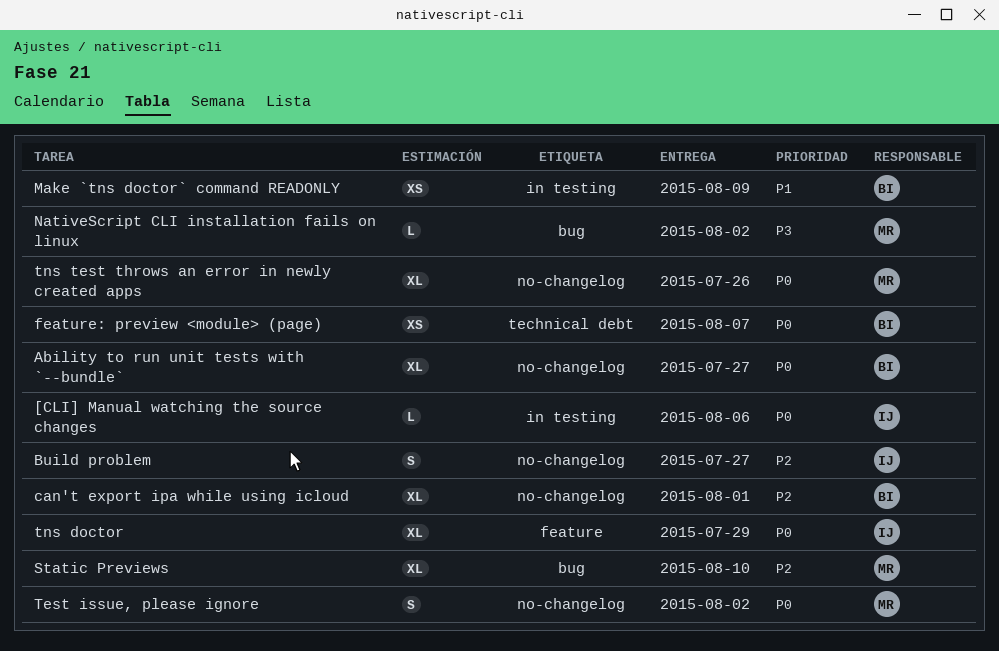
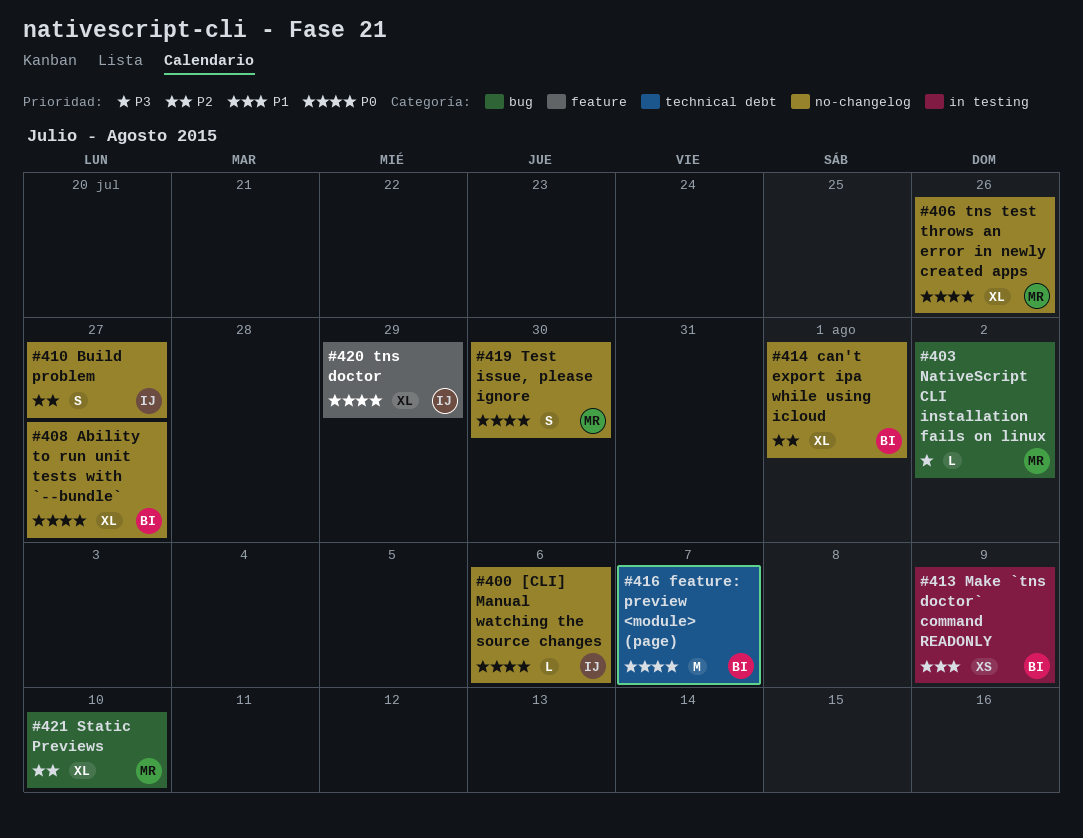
[CLI] Manual watching the source changes, label: in testing -> no-changelog
feature: preview <module> (page), estimate: XS -> M
Test issue, please ignore, due: Aug 2 -> Jul 30

